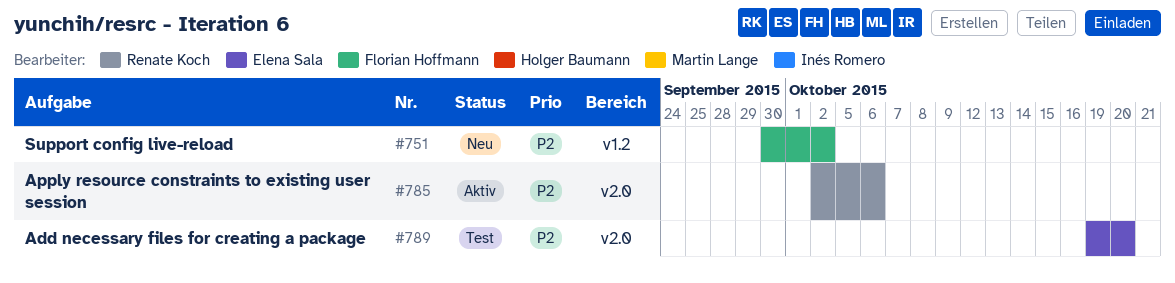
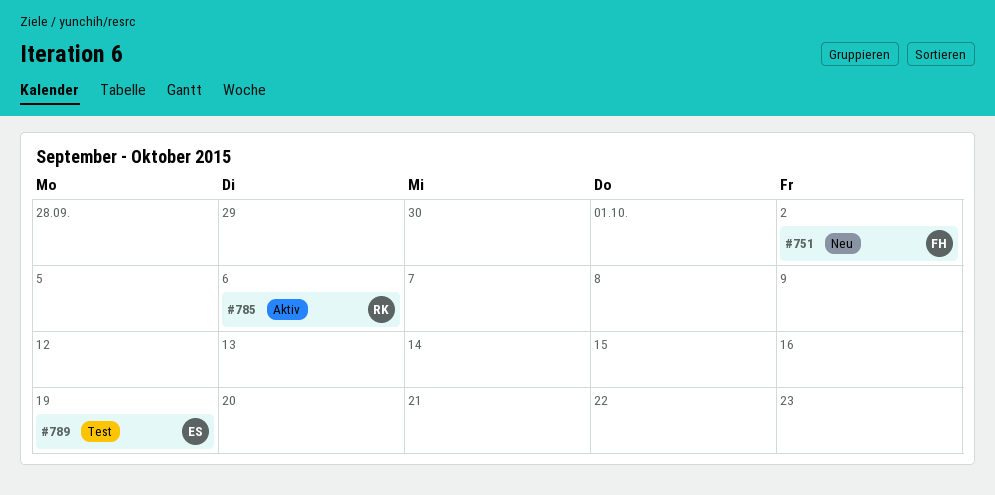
#789, due: Oct 20 -> Oct 19

